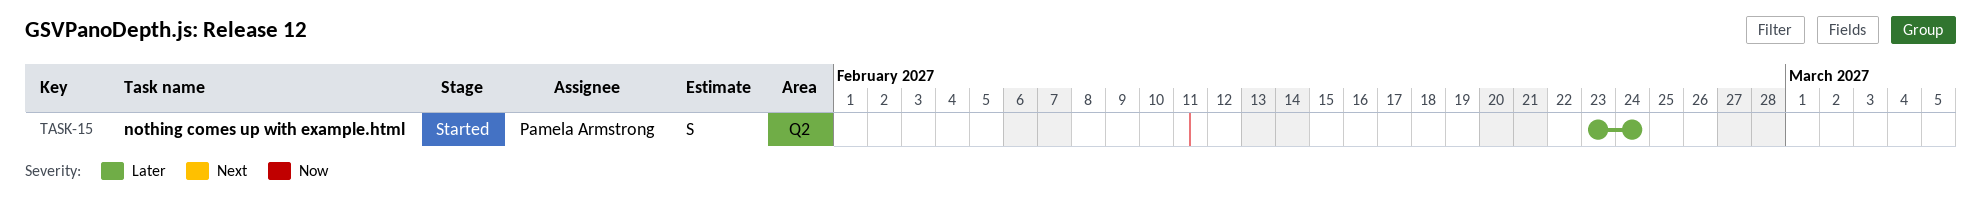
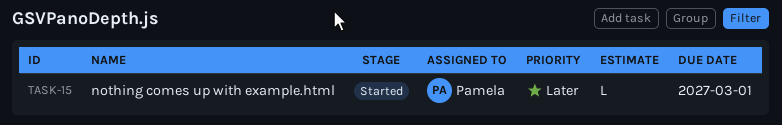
TASK-15, estimate: S -> L
TASK-15, due: Feb 24 -> Mar 1

